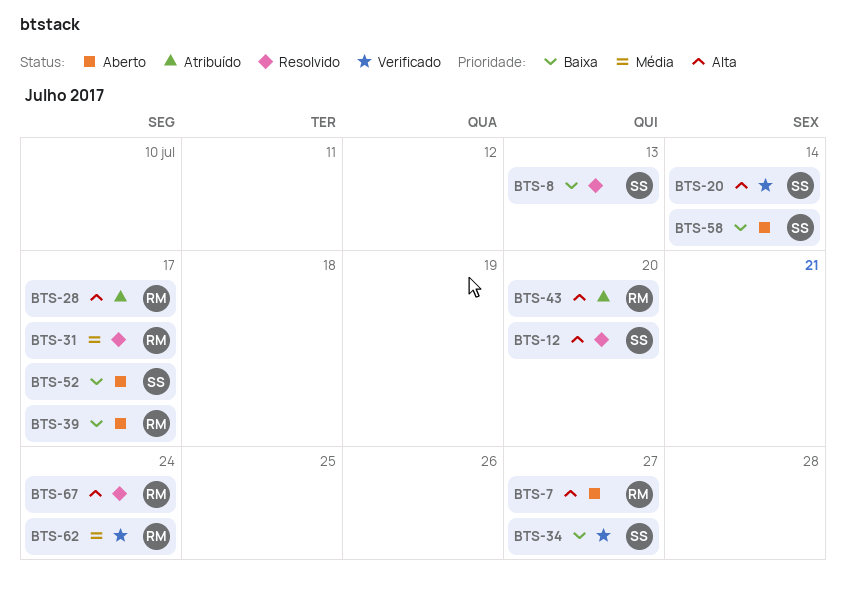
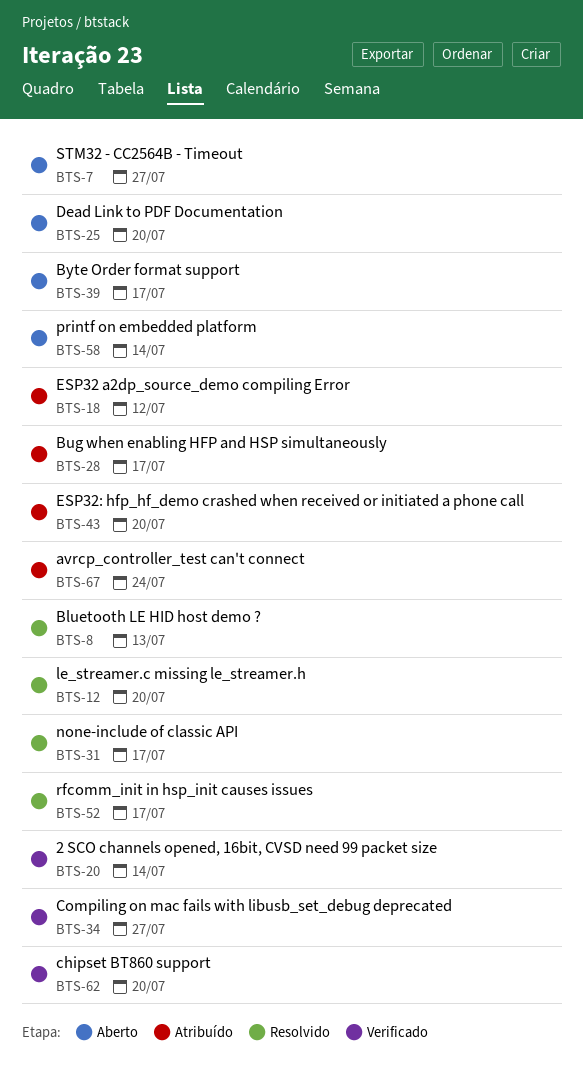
BTS-18: none -> present
BTS-25: none -> present
BTS-52, status: Aberto -> Resolvido
BTS-62, due: Jul 24 -> Jul 20
BTS-67, status: Resolvido -> Atribuído

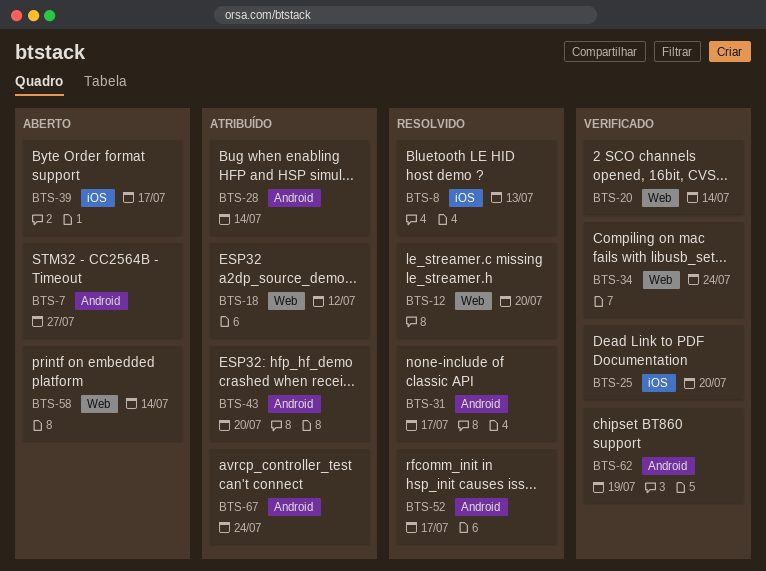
BTS-25, status: Aberto -> Verificado
BTS-28, due: Jul 17 -> Jul 14
BTS-34, due: Jul 27 -> Jul 24
BTS-62, due: Jul 20 -> Jul 19

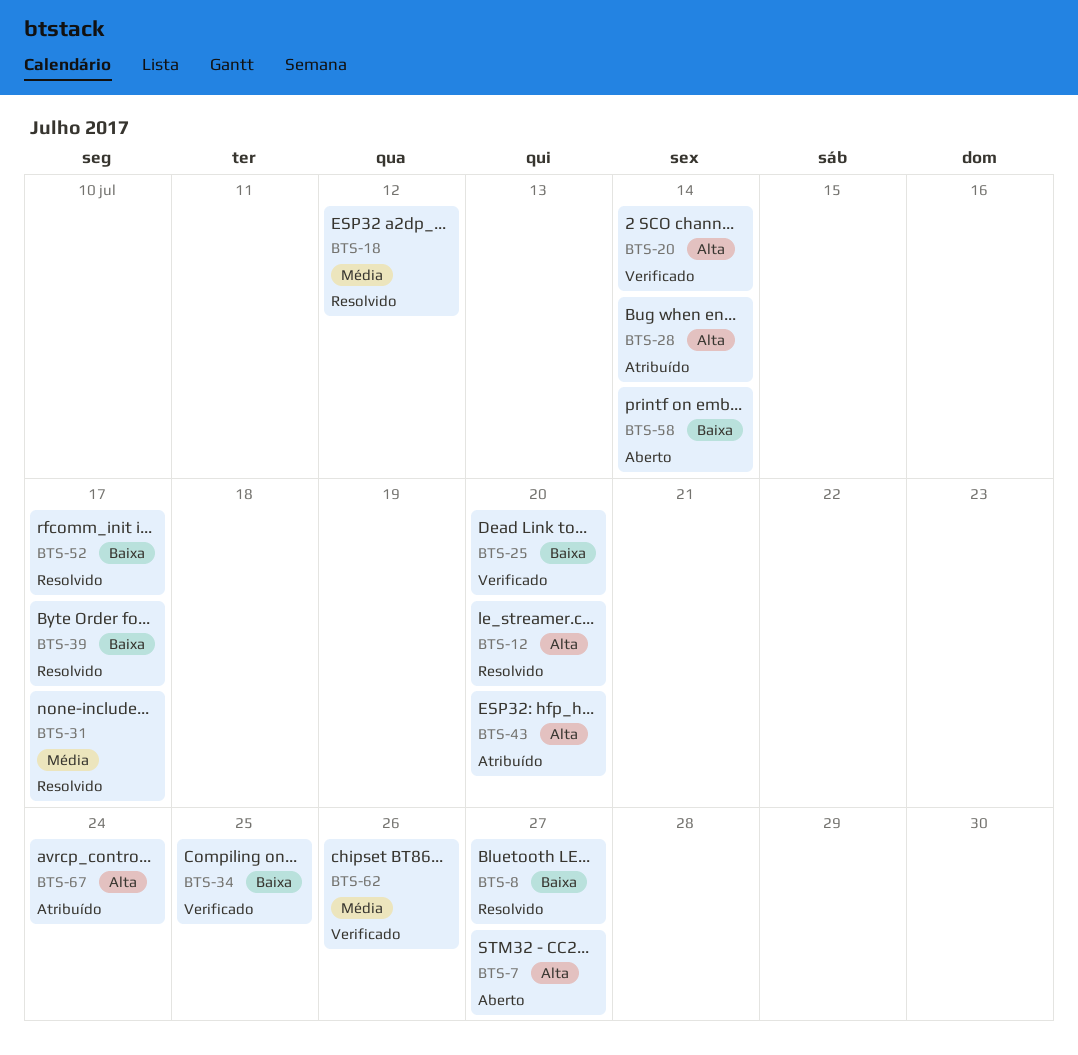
BTS-8, due: Jul 13 -> Jul 27
BTS-18, status: Atribuído -> Resolvido
BTS-34, due: Jul 24 -> Jul 25
BTS-39, status: Aberto -> Resolvido
BTS-62, due: Jul 19 -> Jul 26

